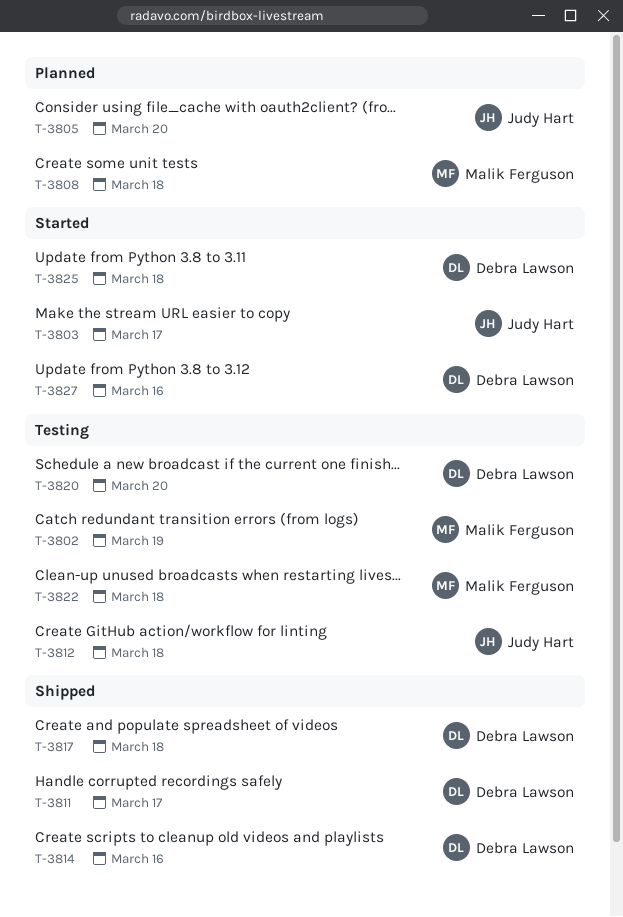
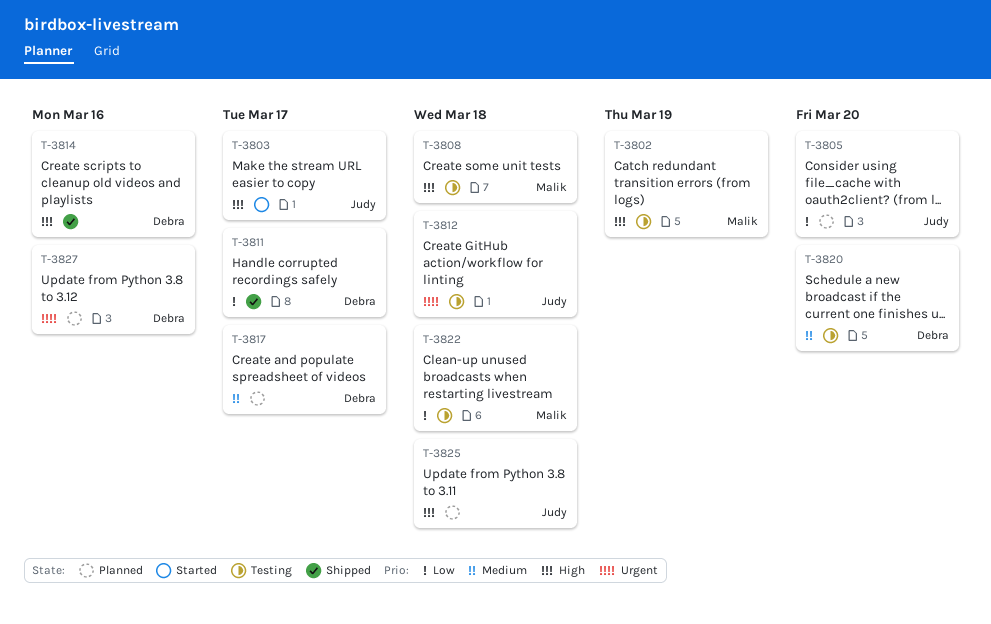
T-3808, status: Planned -> Testing
T-3817, status: Shipped -> Planned
T-3817, due: Mar 18 -> Mar 17
T-3825, status: Started -> Planned
T-3825, owner: Debra Lawson -> Judy Hart
T-3827, status: Started -> Planned

